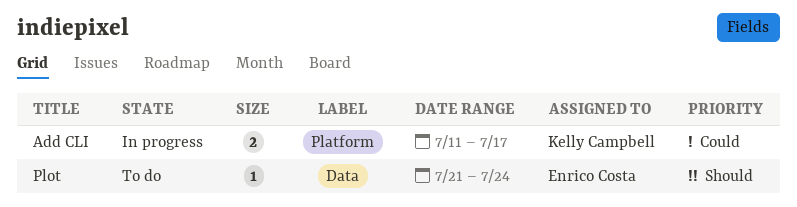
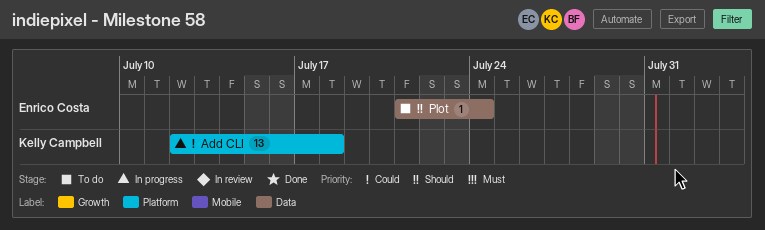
Add CLI, estimate: 2 -> 13
Add CLI, start: Jul 11 -> Jul 12
Add CLI, due: Jul 17 -> Jul 18

